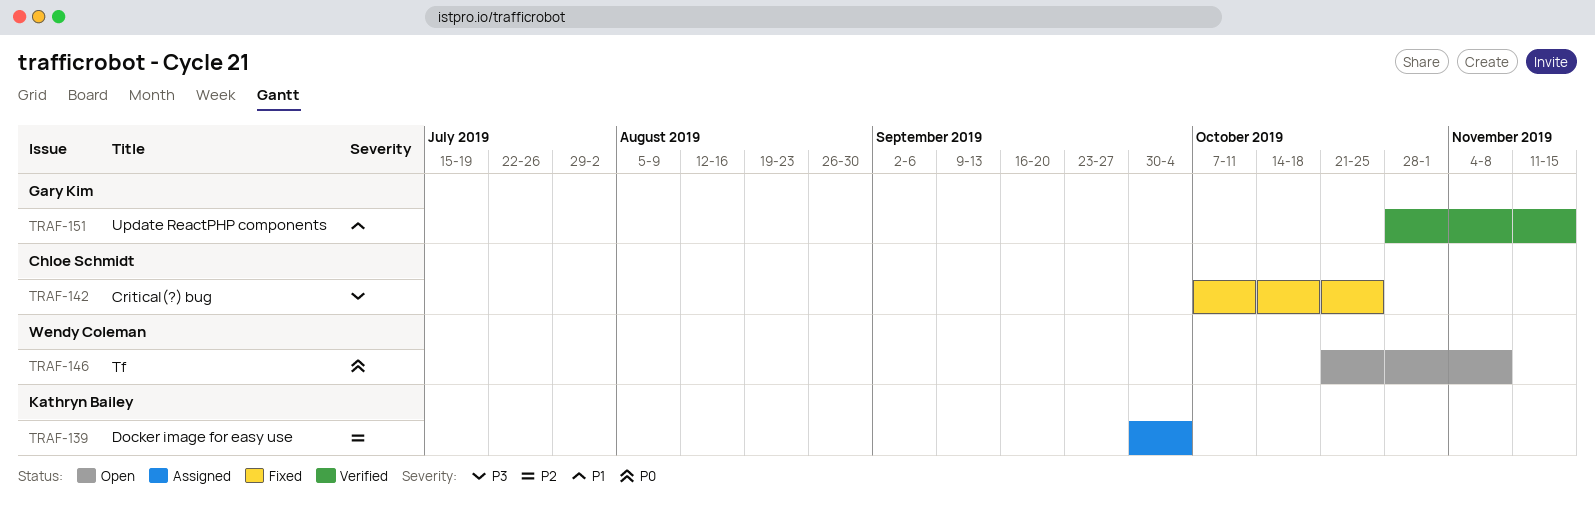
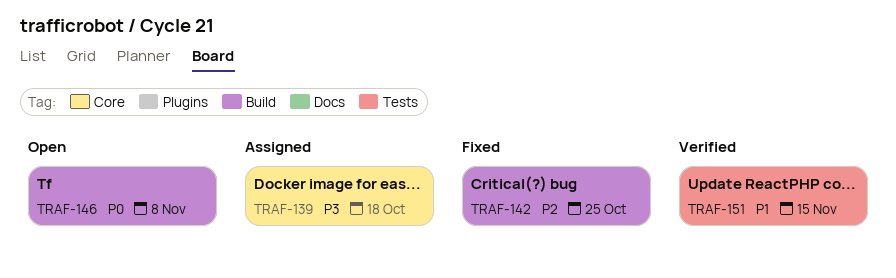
TRAF-139, priority: P2 -> P3
TRAF-139, due: Oct 4 -> Oct 18
TRAF-142, priority: P3 -> P2

